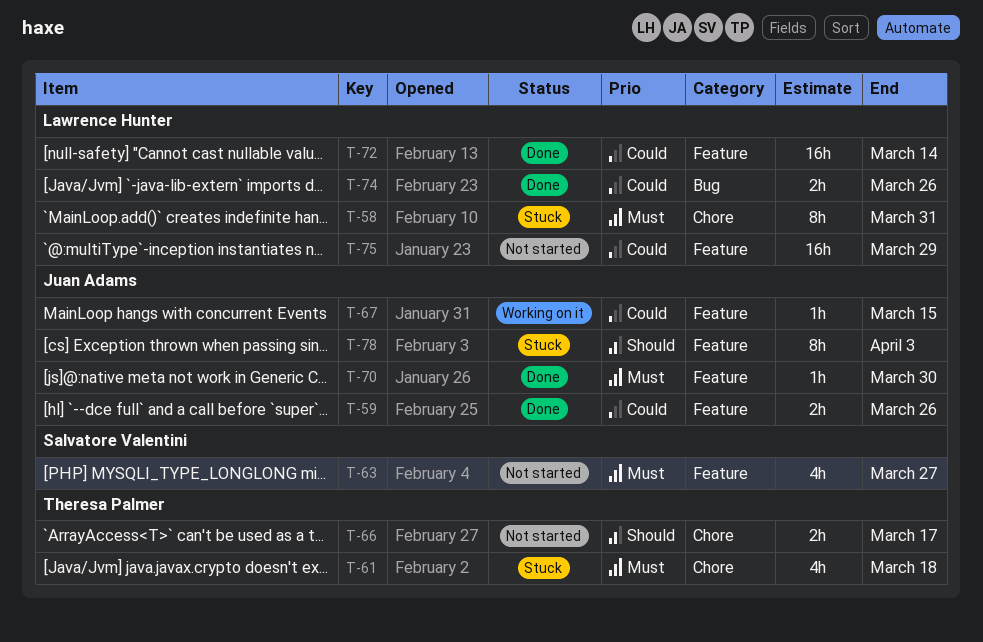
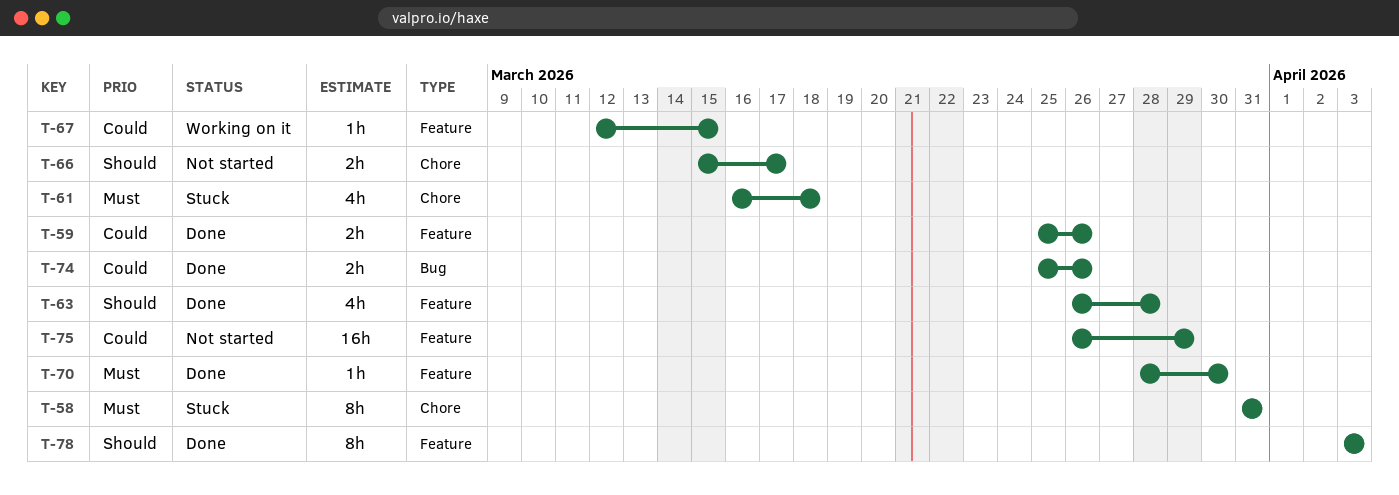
T-63, status: Not started -> Done
T-63, priority: Must -> Should
T-63, due: Mar 27 -> Mar 28
T-72: present -> none
T-78, status: Stuck -> Done

